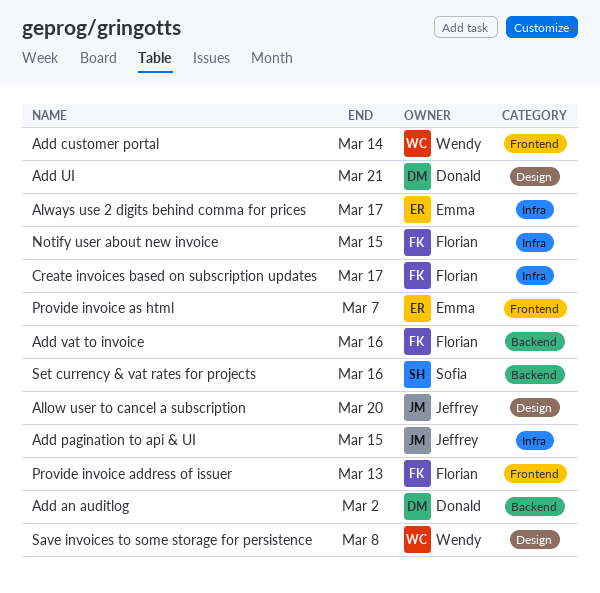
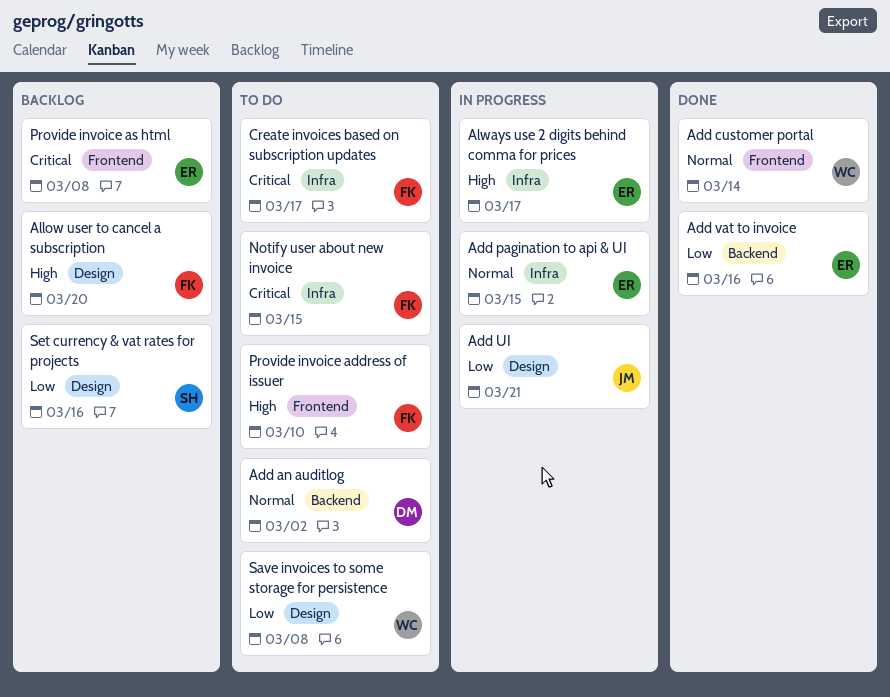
Add pagination to api & UI, owner: Jeffrey -> Emma
Add UI, owner: Donald -> Jeffrey
Add vat to invoice, owner: Florian -> Emma
Allow user to cancel a subscription, owner: Jeffrey -> Florian
Provide invoice address of issuer, due: Mar 13 -> Mar 10
Provide invoice as html, due: Mar 7 -> Mar 8
Set currency & vat rates for projects, label: Backend -> Design

